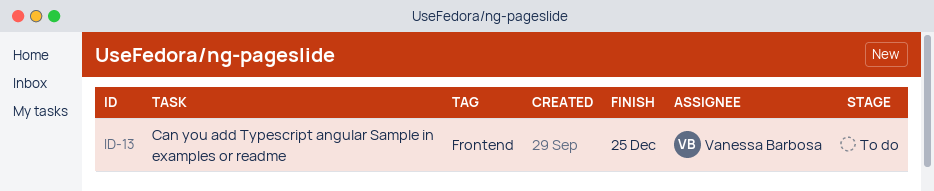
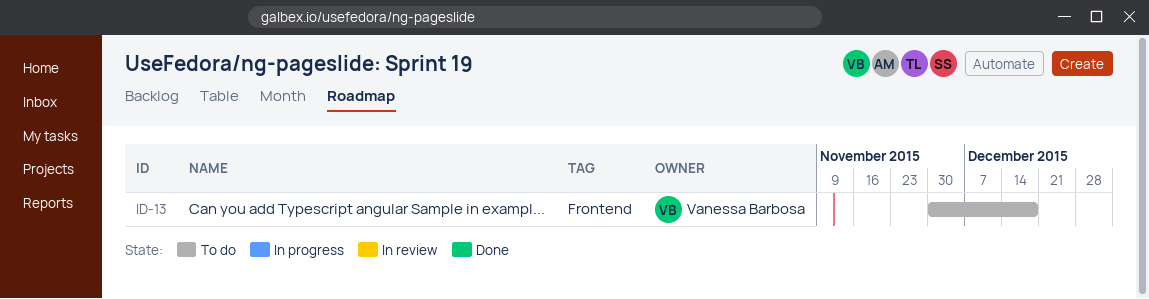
ID-13, due: Dec 25 -> Dec 18

